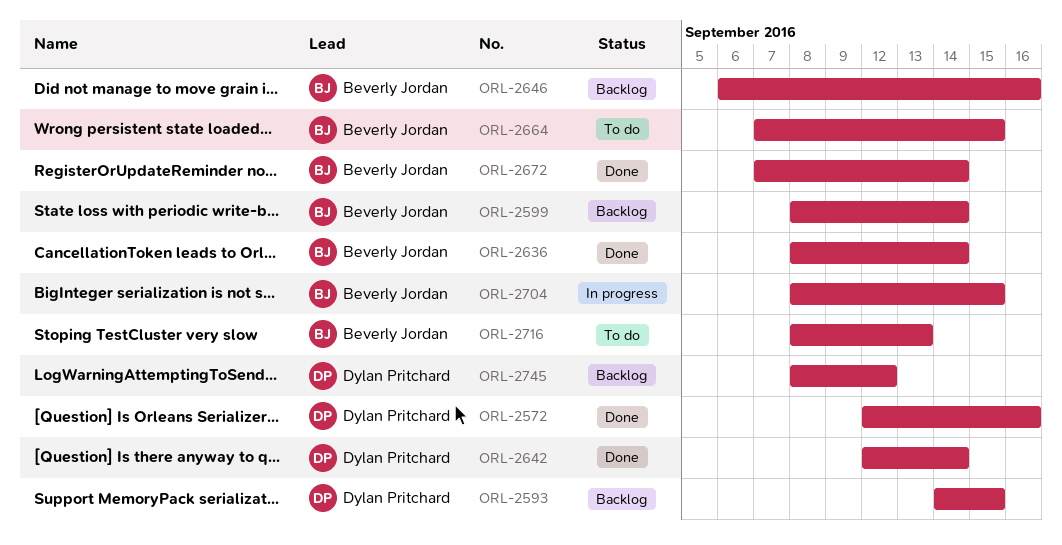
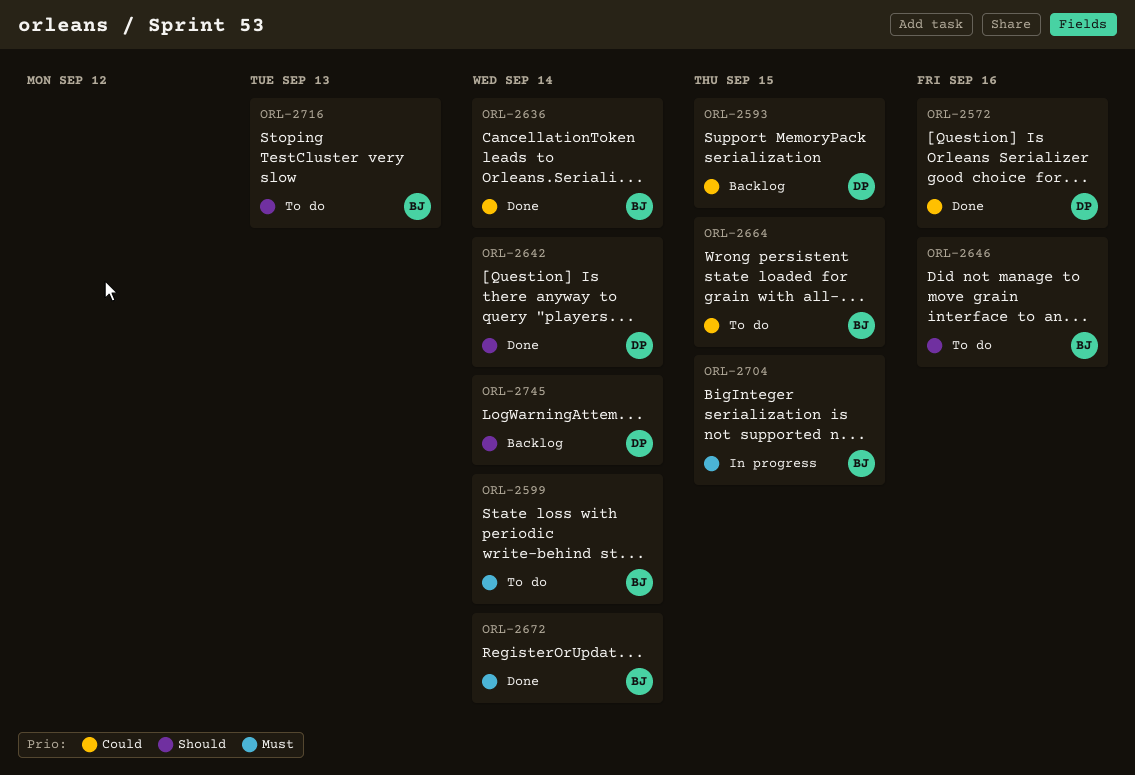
ORL-2599, status: Backlog -> To do
ORL-2646, status: Backlog -> To do
ORL-2745, due: Sep 12 -> Sep 14

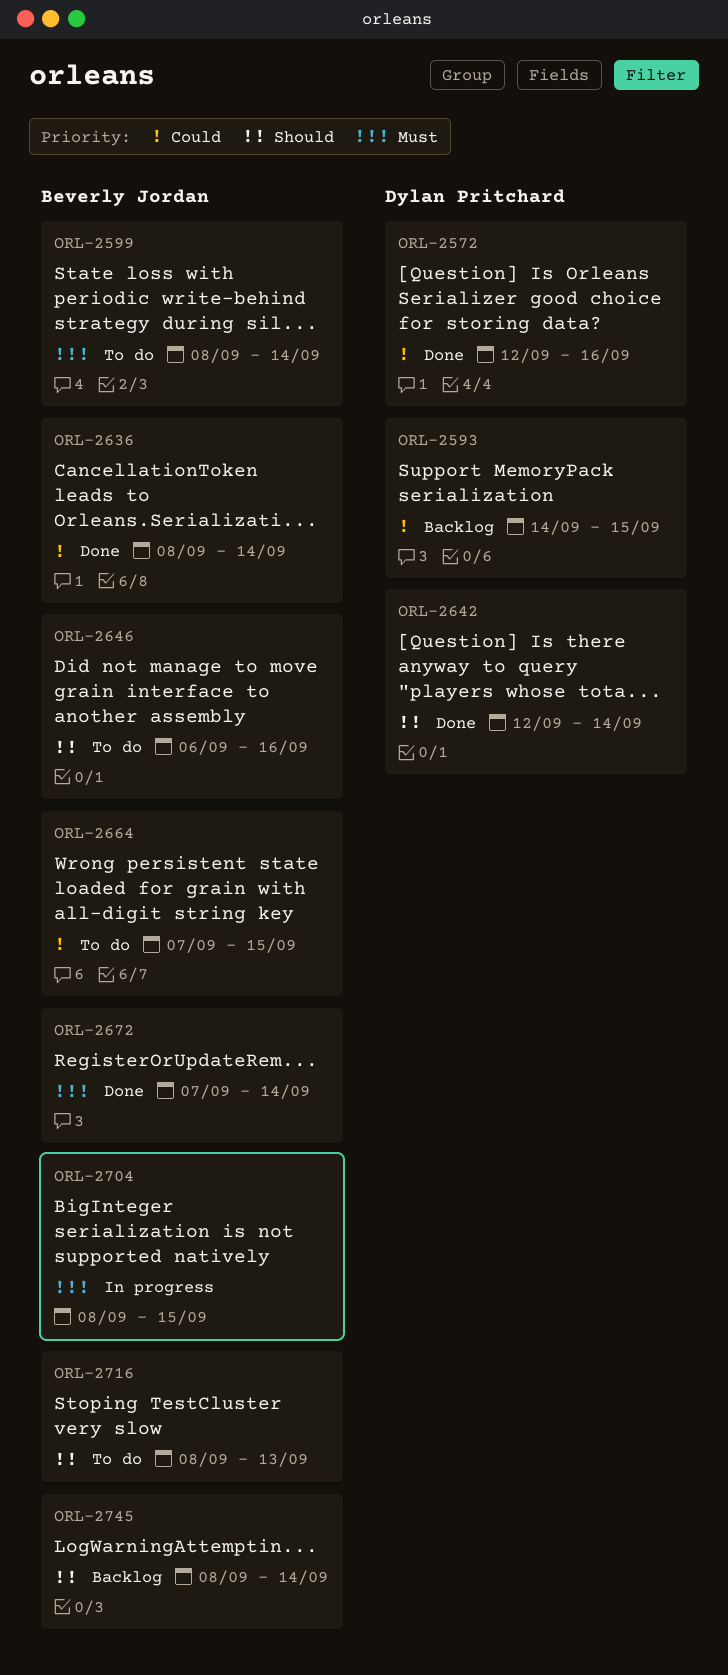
ORL-2745, owner: Dylan Pritchard -> Beverly Jordan

